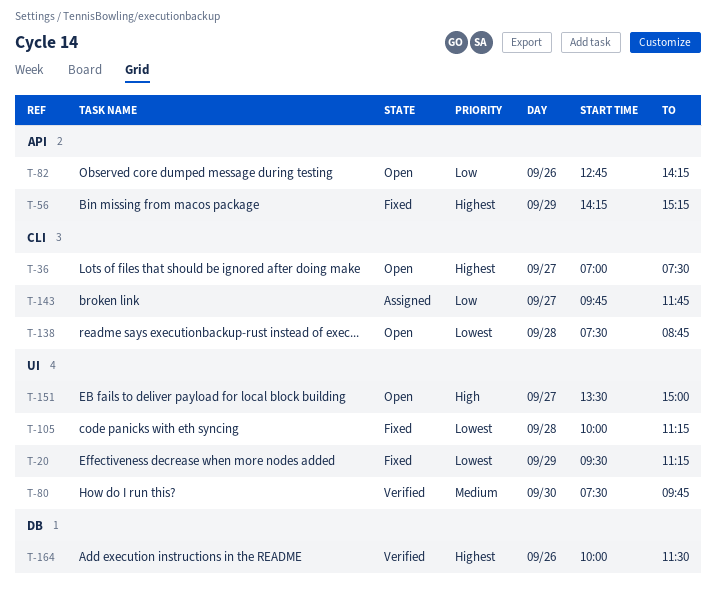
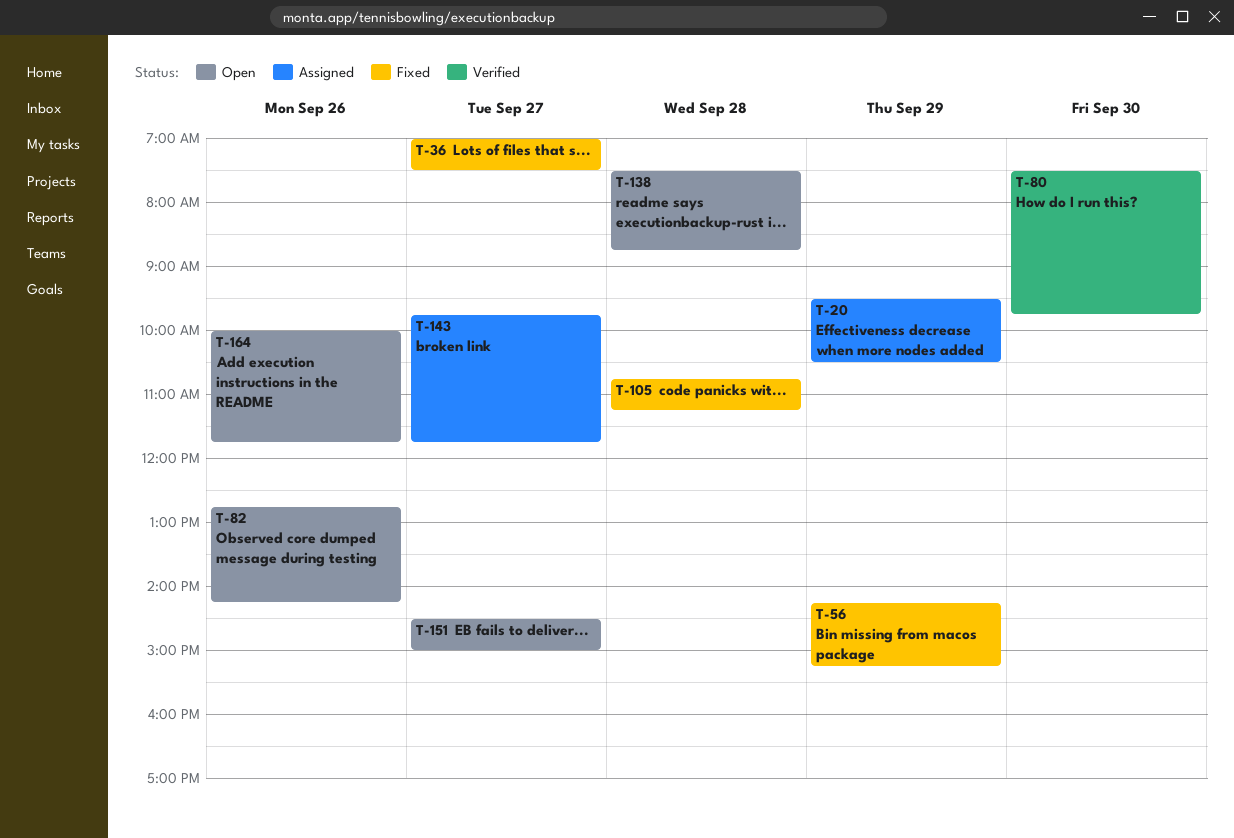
T-20, status: Fixed -> Assigned
T-20, ends: 11:15 -> 10:30
T-36, status: Open -> Fixed
T-105, begins: 10:00 -> 10:45
T-151, begins: 13:30 -> 14:30
T-164, status: Verified -> Open
T-164, ends: 11:30 -> 11:45

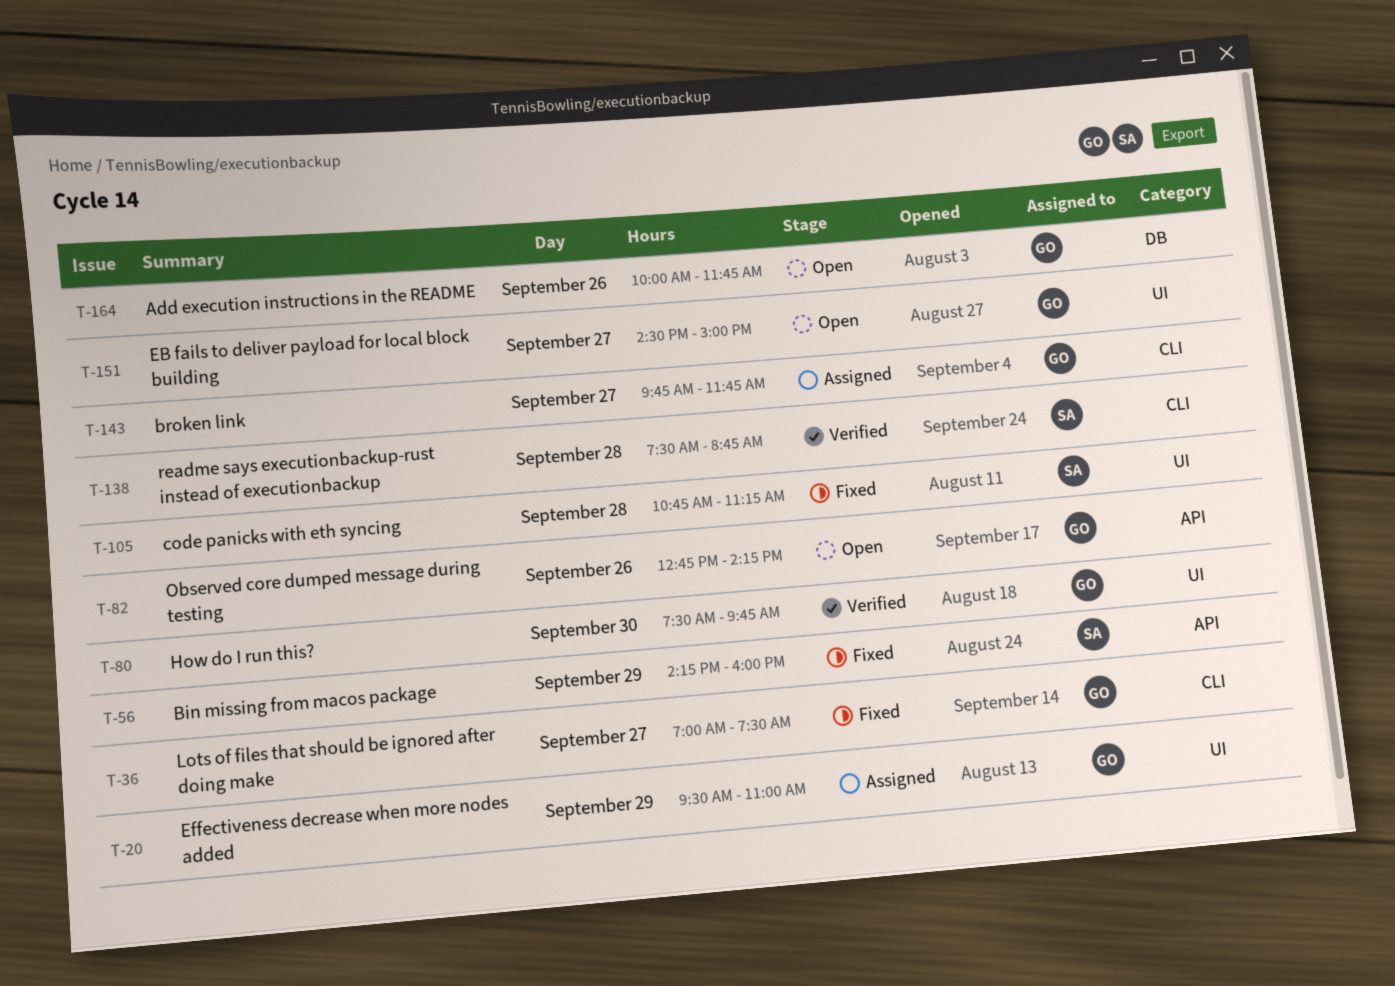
T-20, ends: 10:30 -> 11:00
T-56, ends: 15:15 -> 16:00
T-138, status: Open -> Verified

